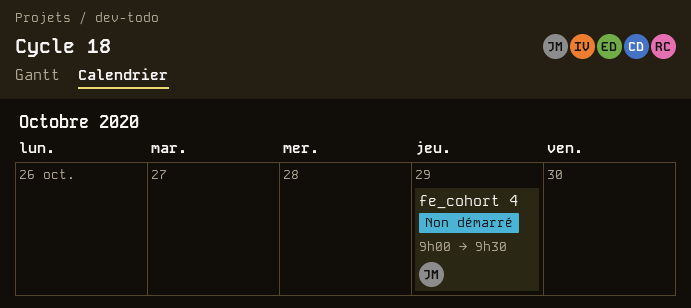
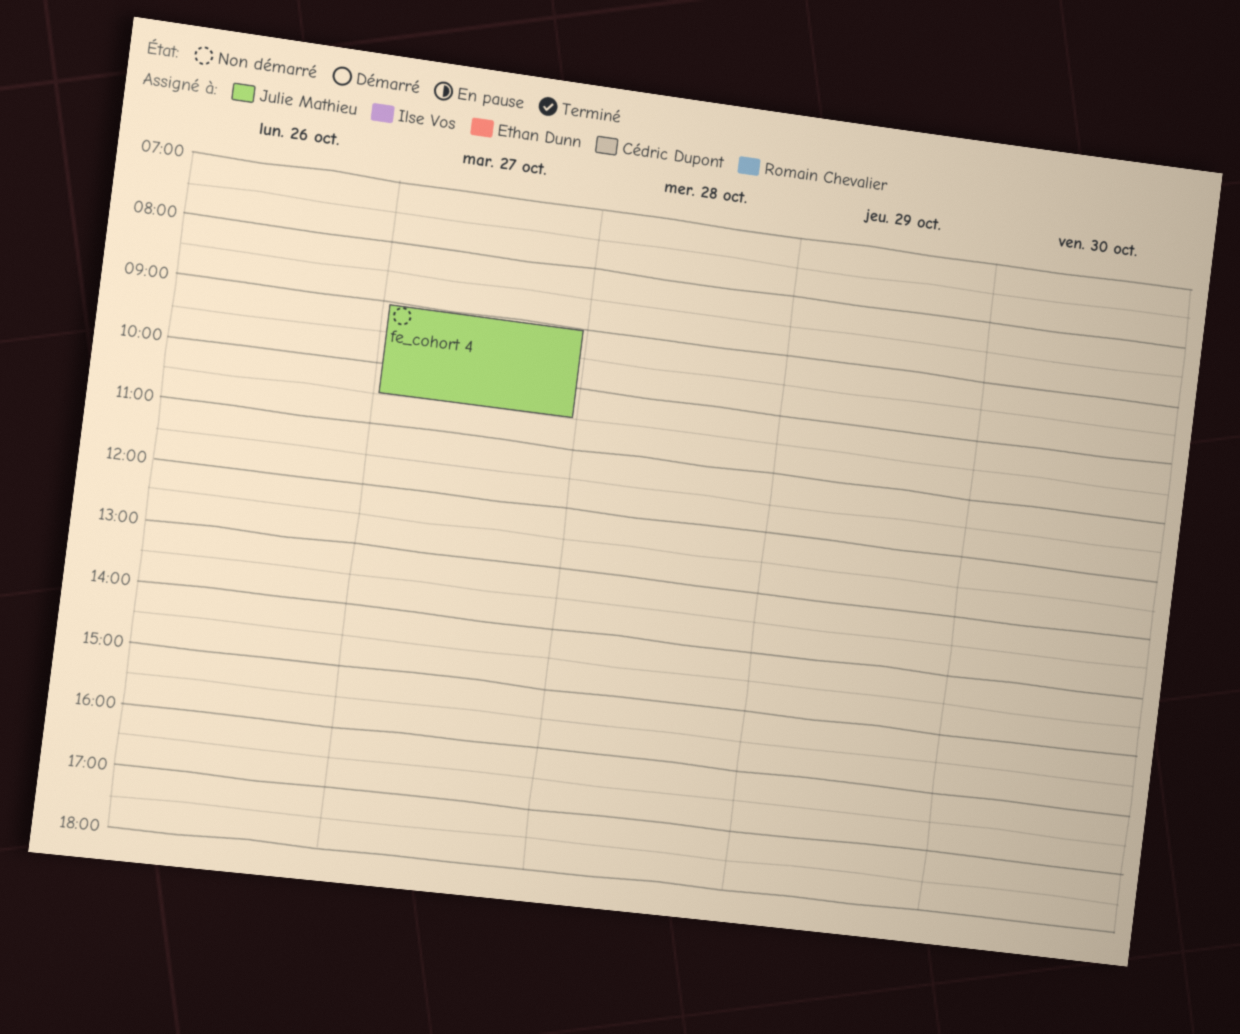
fe_cohort 4, day: Oct 29 -> Oct 27
fe_cohort 4, ends: 09:30 -> 10:30

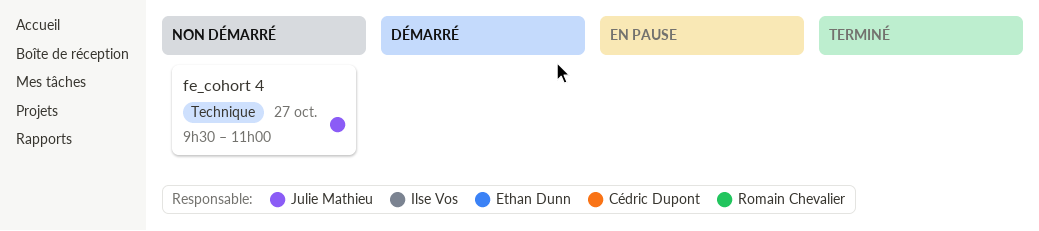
fe_cohort 4, begins: 09:00 -> 09:30
fe_cohort 4, ends: 10:30 -> 11:00

